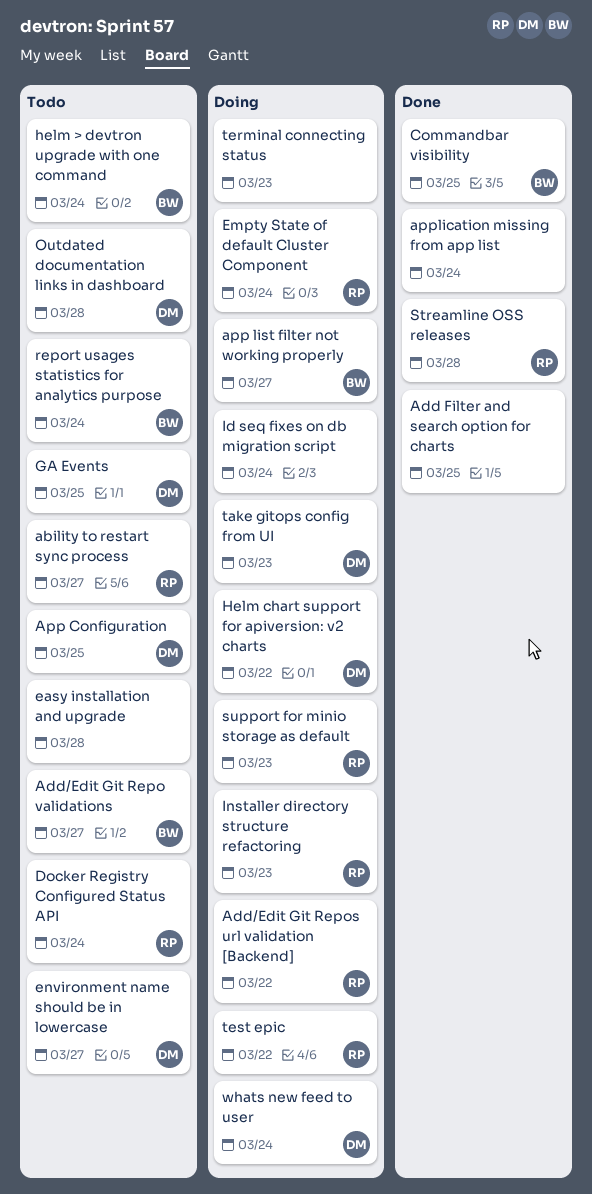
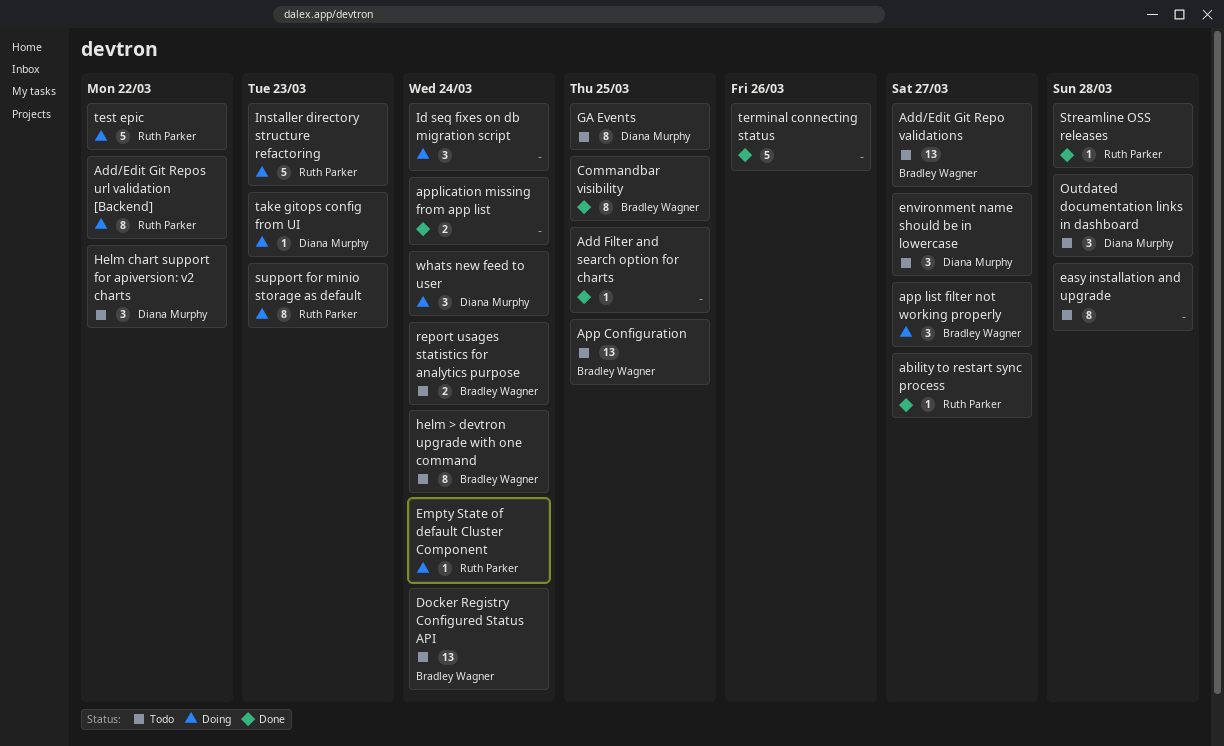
ability to restart sync process, status: Todo -> Done
App Configuration, owner: Diana Murphy -> Bradley Wagner
Docker Registry Configured Status API, owner: Ruth Parker -> Bradley Wagner
Helm chart support for apiversion: v2 charts, status: Doing -> Todo
terminal connecting status, status: Doing -> Done
terminal connecting status, due: Mar 23 -> Mar 26

